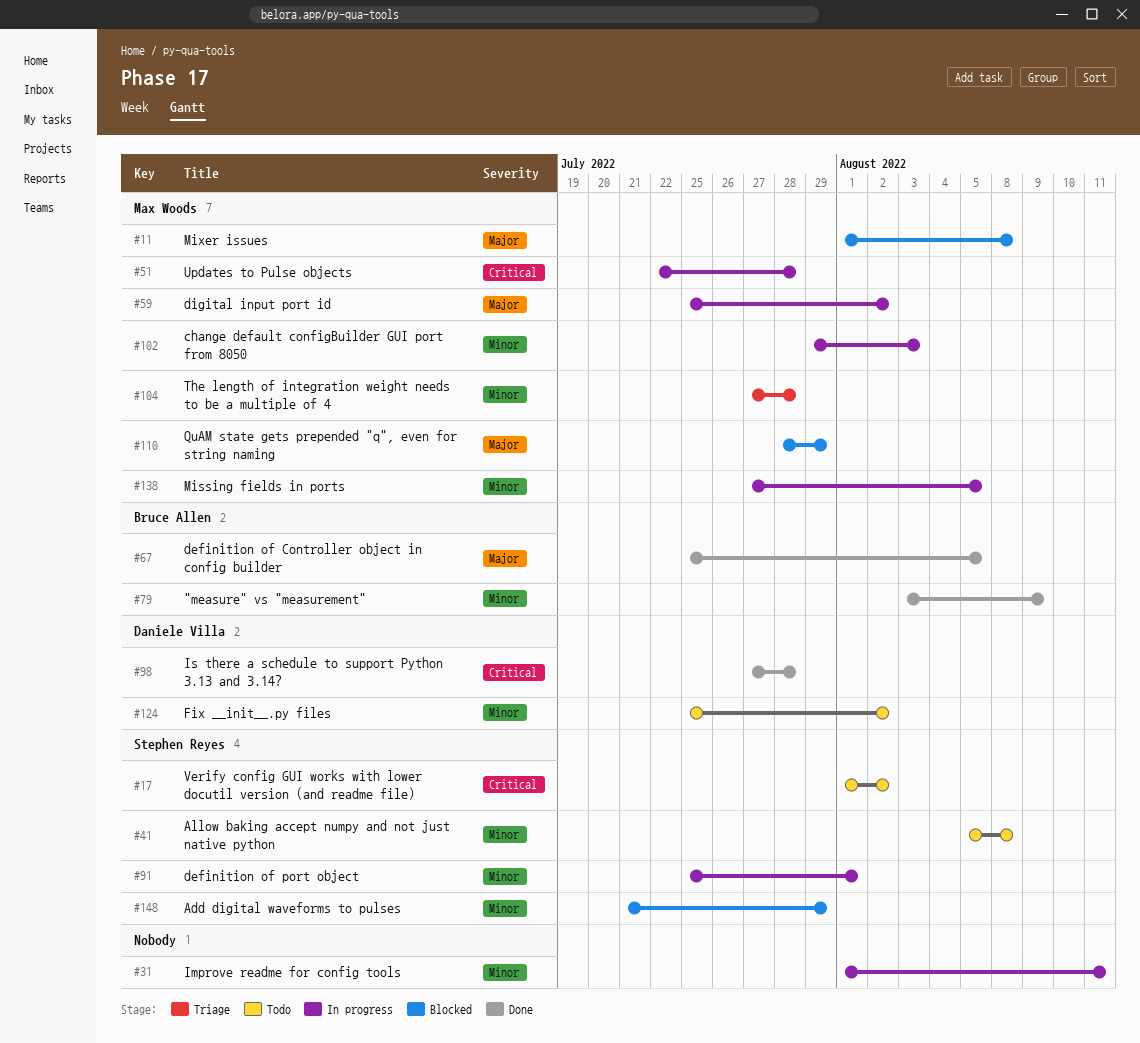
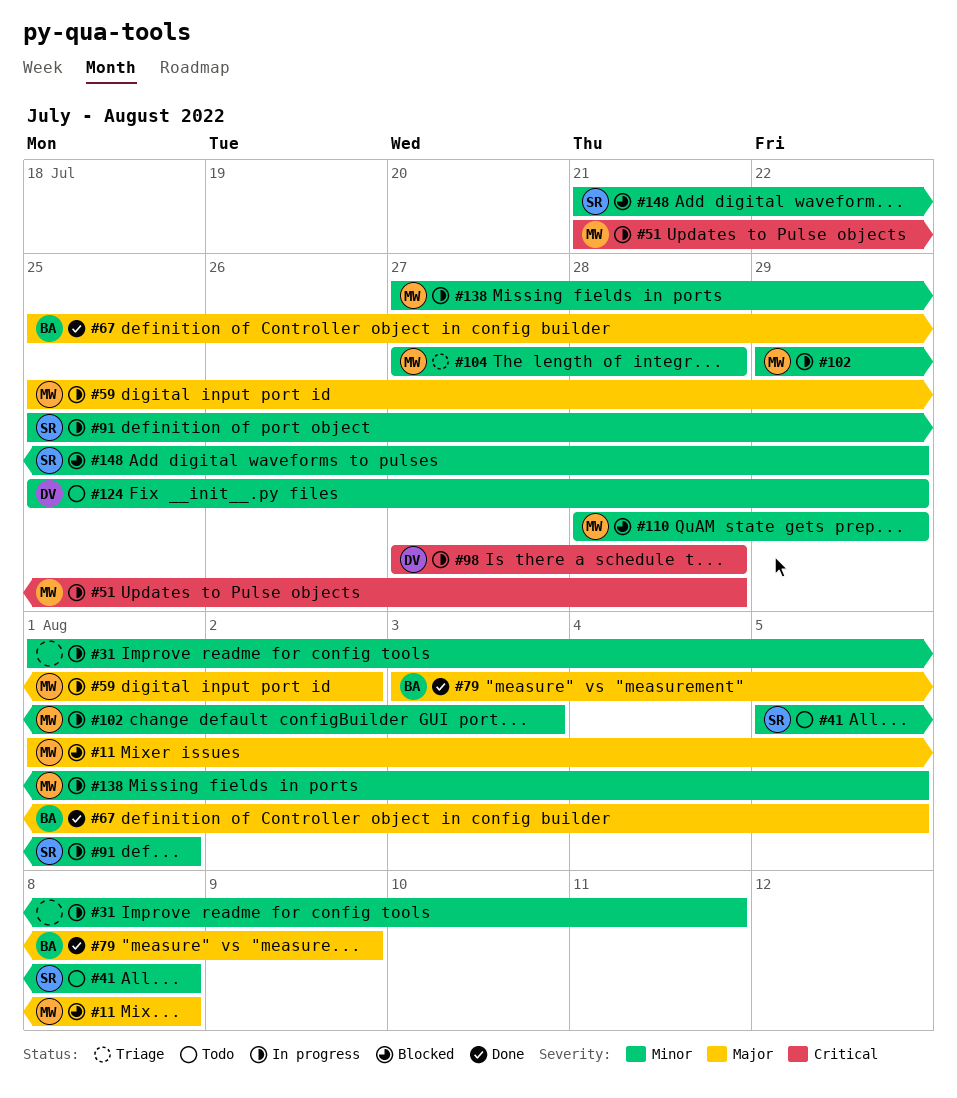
#17: present -> none
#51, start: Jul 22 -> Jul 21
#79, priority: Minor -> Major
#98, status: Done -> In progress
#110, priority: Major -> Minor
#124, due: Aug 2 -> Jul 29

